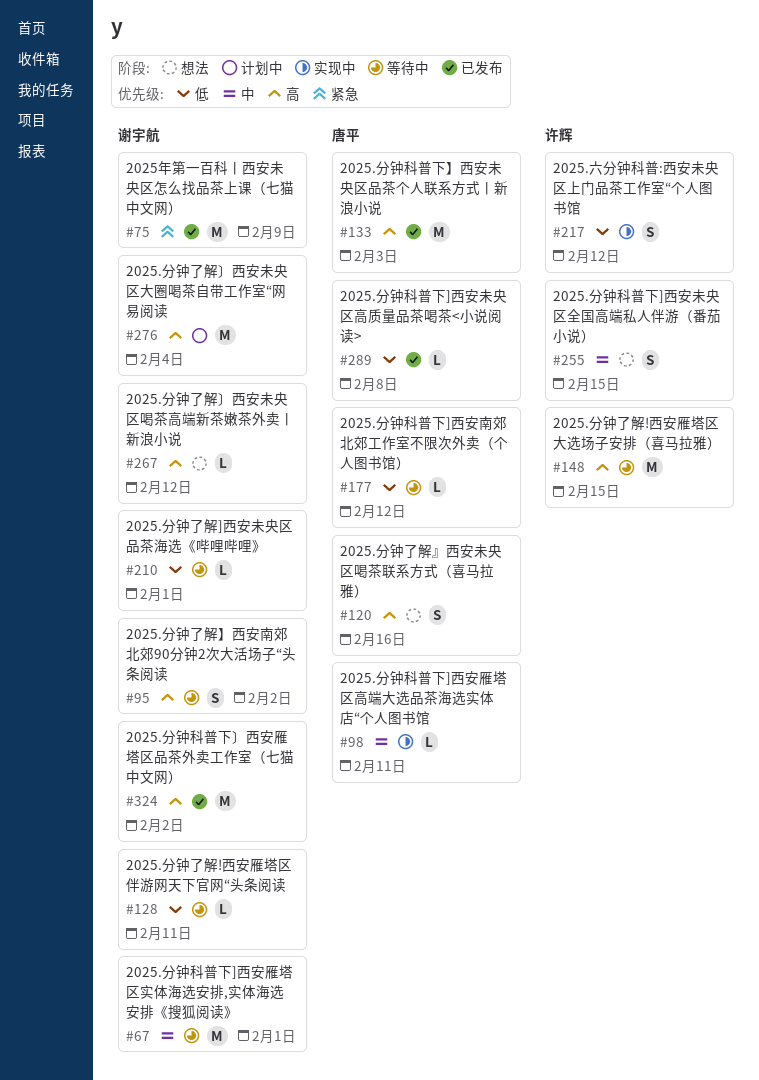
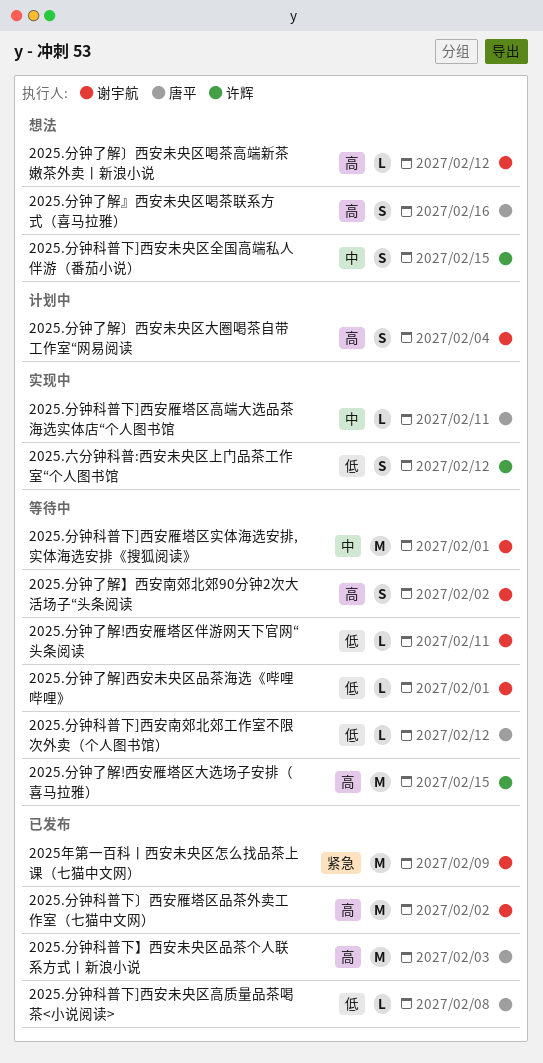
2025.分钟了解〕西安未央区大圈喝茶自带工作室“网易阅读, estimate: M -> S

